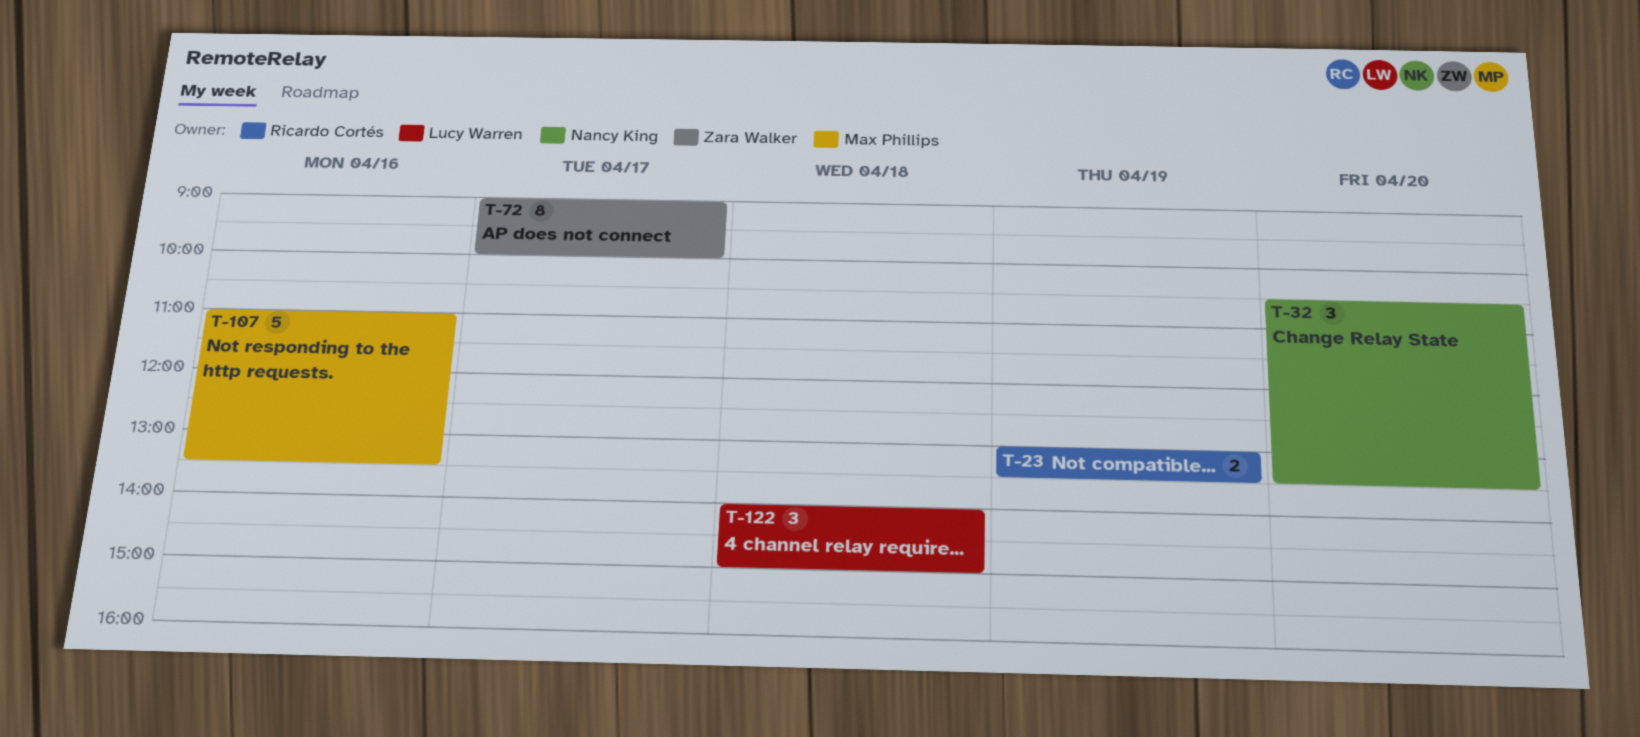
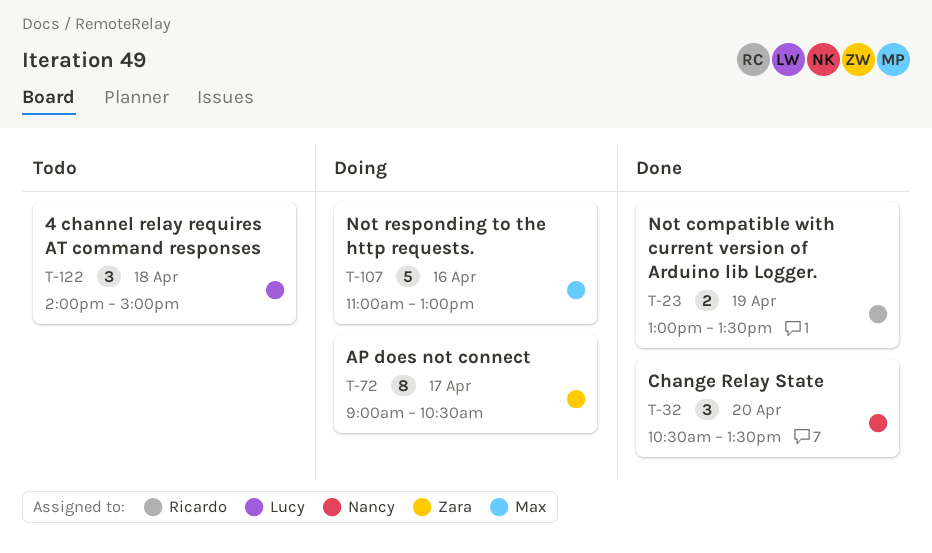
T-72, ends: 10:00 -> 10:30
T-107, ends: 13:30 -> 13:00

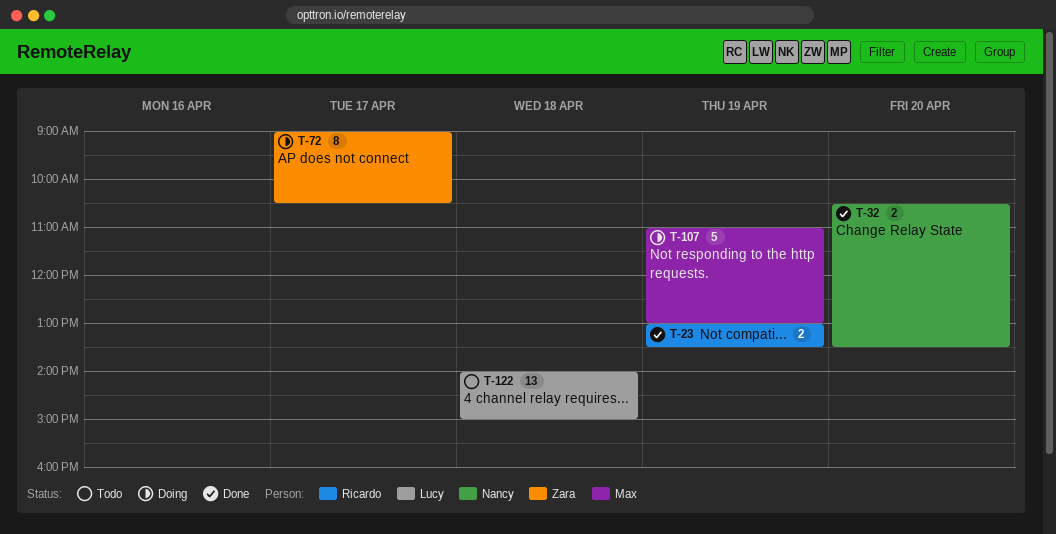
T-32, estimate: 3 -> 2
T-107, day: Apr 16 -> Apr 19
T-122, estimate: 3 -> 13

